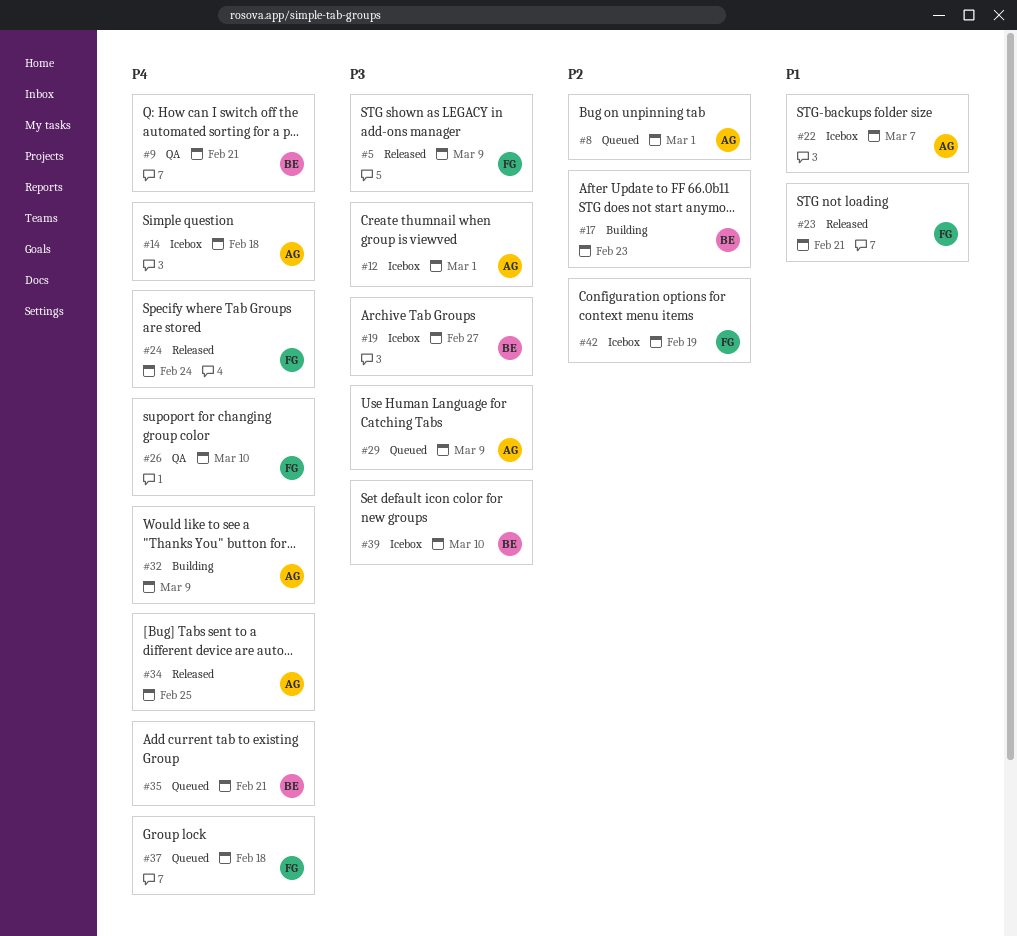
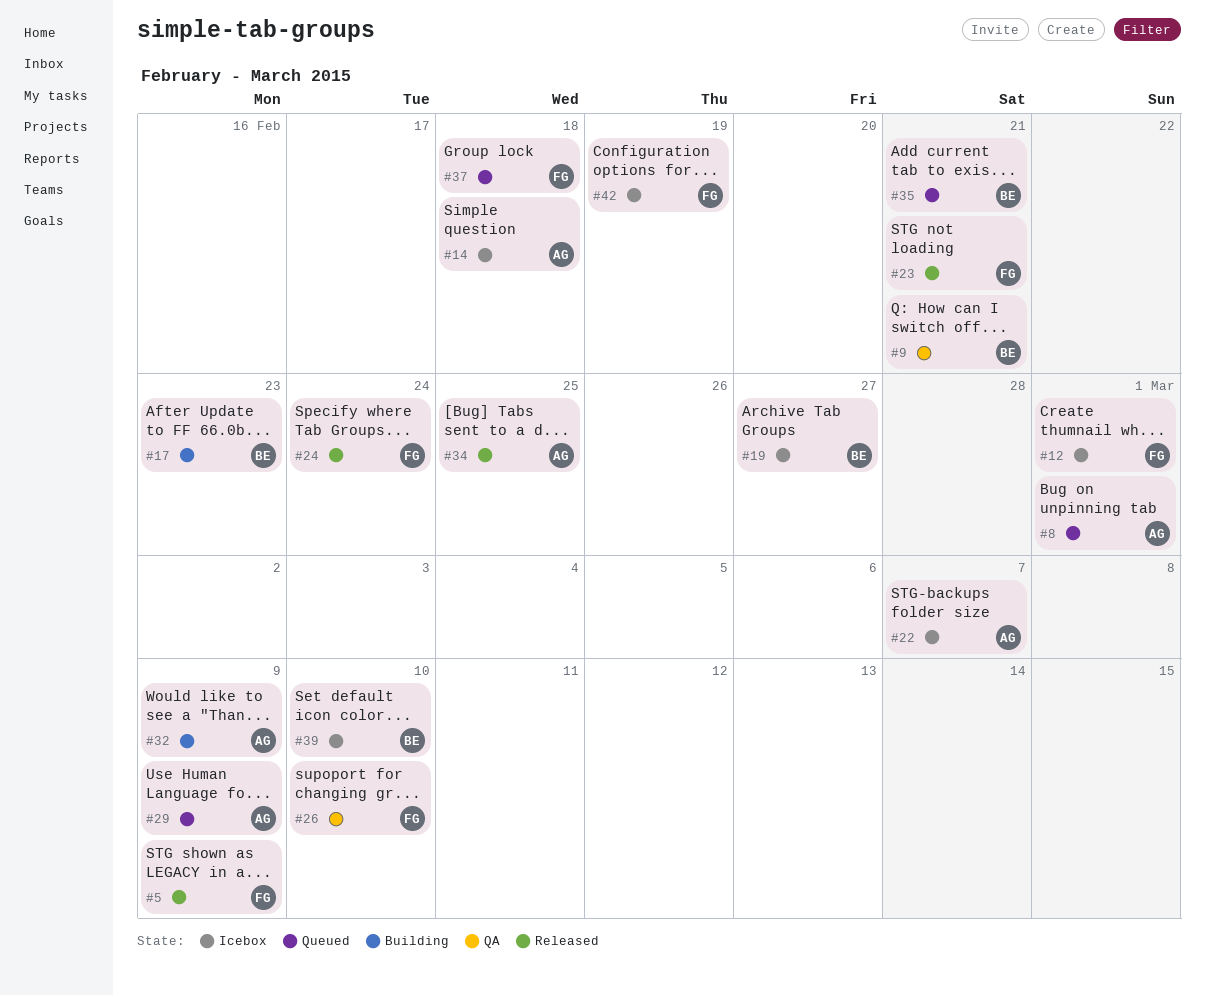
#12, owner: AG -> FG

